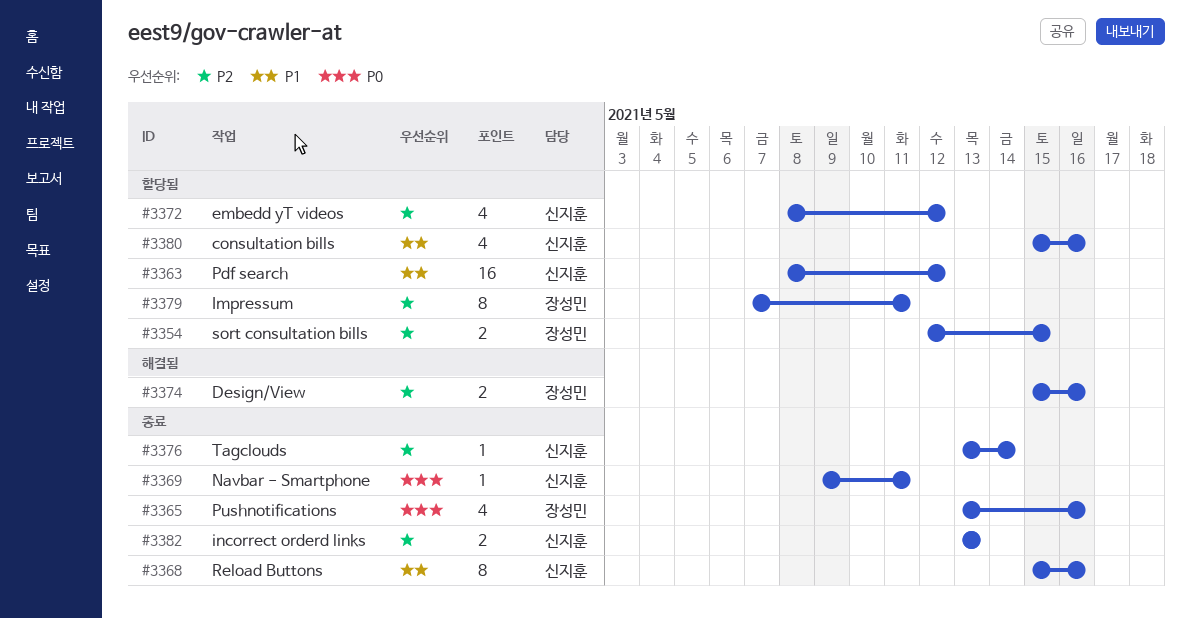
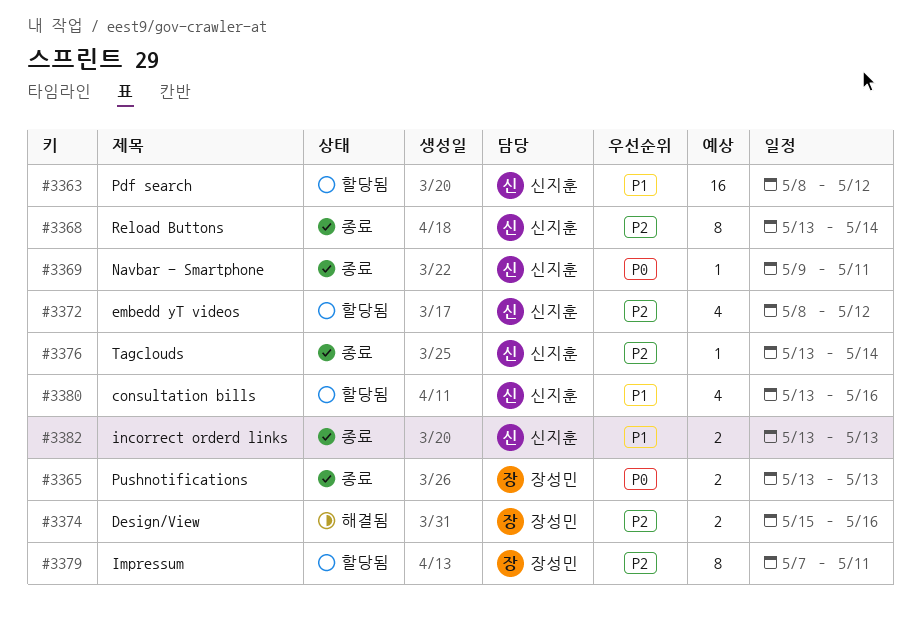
#3354: present -> none
#3365, estimate: 4 -> 2
#3365, due: May 16 -> May 13
#3368, priority: P1 -> P2
#3368, start: May 15 -> May 13
#3368, due: May 16 -> May 14
#3380, start: May 15 -> May 13
#3382, priority: P2 -> P1

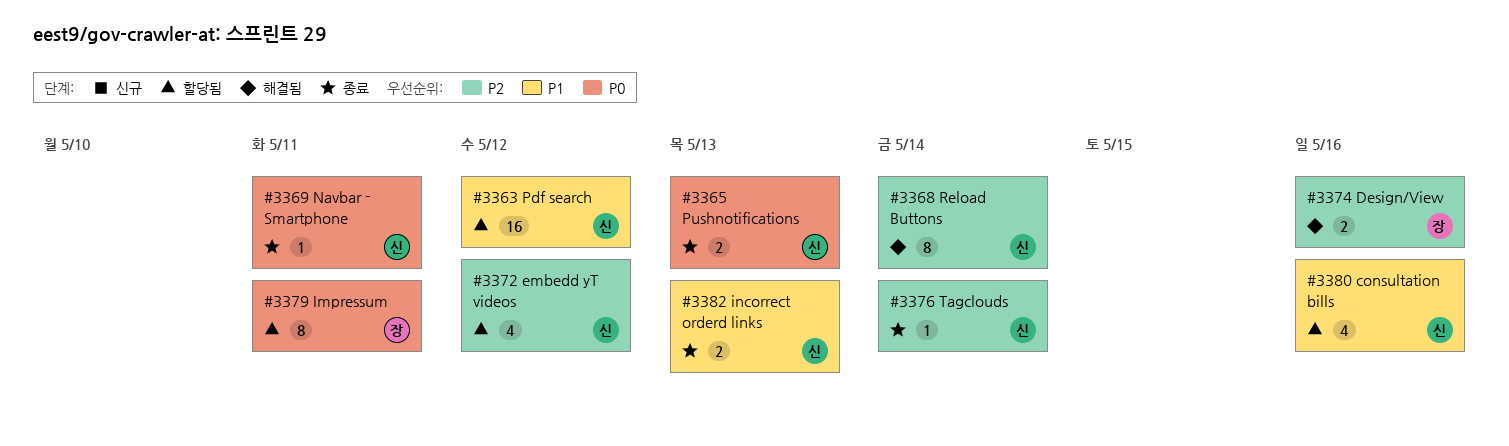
#3365, owner: 장성민 -> 신지훈
#3368, status: 종료 -> 해결됨
#3379, priority: P2 -> P0

